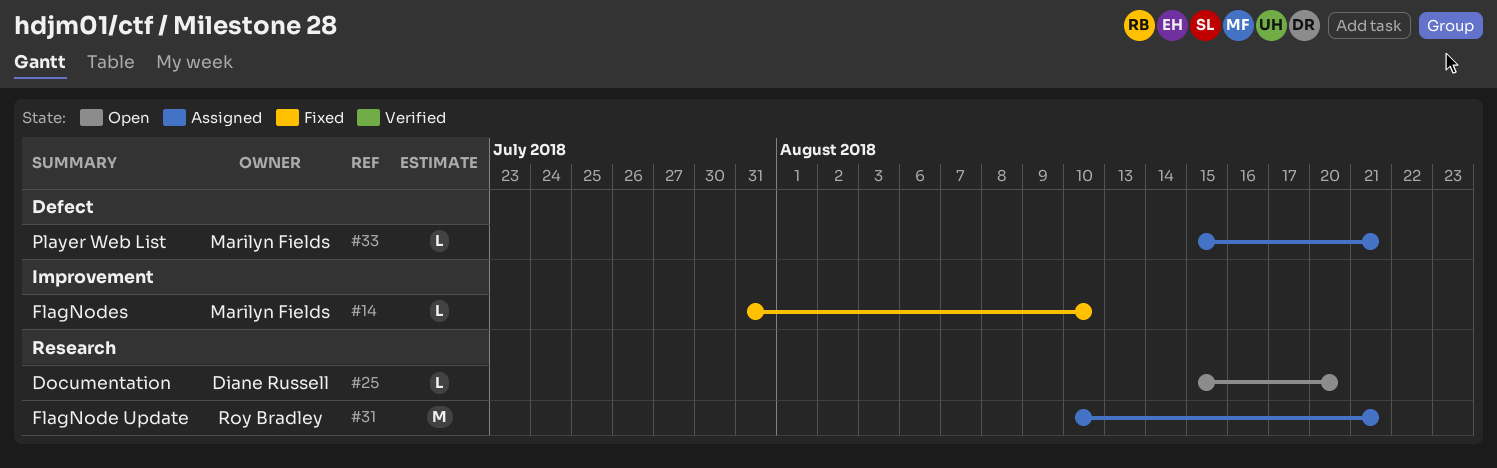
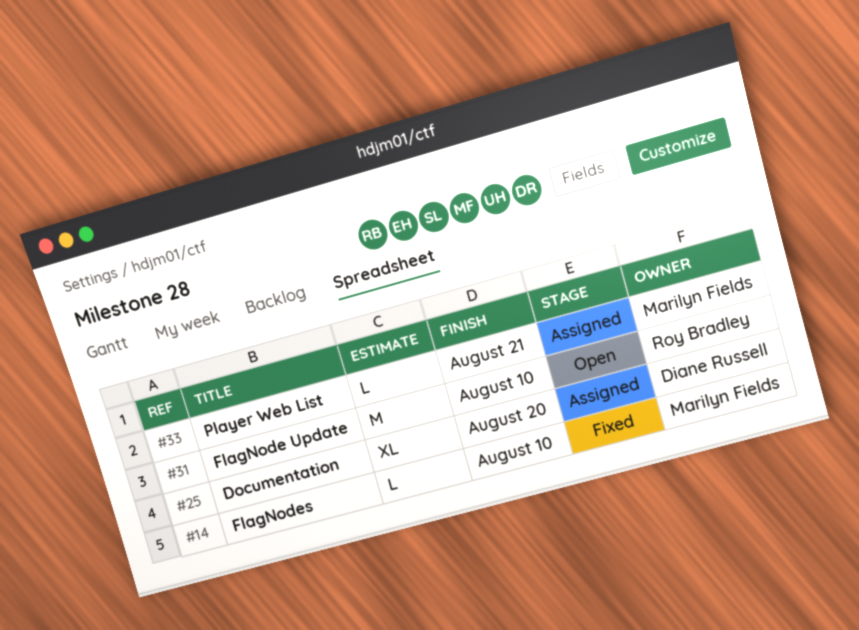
#25, status: Open -> Assigned
#25, estimate: L -> XL
#31, status: Assigned -> Open
#31, due: Aug 21 -> Aug 10

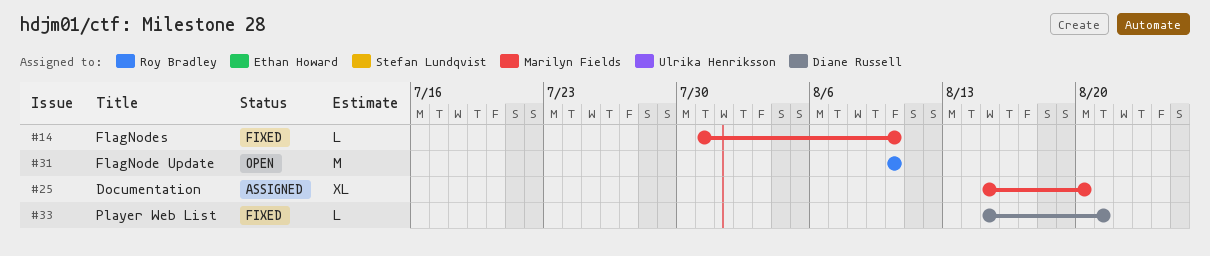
#25, owner: Diane Russell -> Marilyn Fields
#33, status: Assigned -> Fixed
#33, owner: Marilyn Fields -> Diane Russell

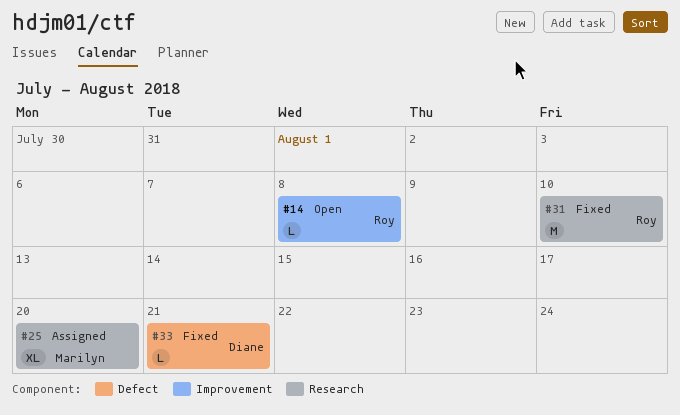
#14, status: Fixed -> Open
#14, owner: Marilyn Fields -> Roy Bradley
#14, due: Aug 10 -> Aug 8
#31, status: Open -> Fixed

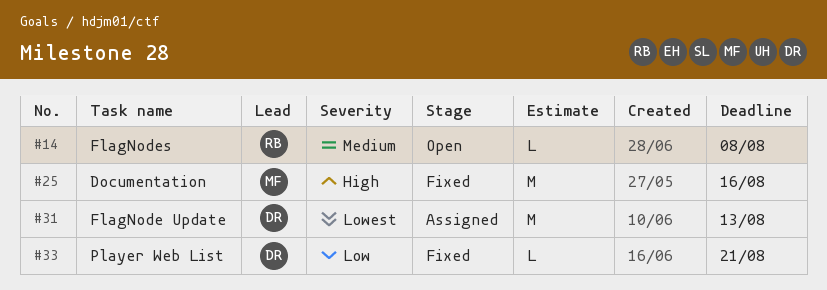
#25, status: Assigned -> Fixed
#25, estimate: XL -> M
#25, due: Aug 20 -> Aug 16
#31, status: Fixed -> Assigned
#31, owner: Roy -> Diane
#31, due: Aug 10 -> Aug 13

